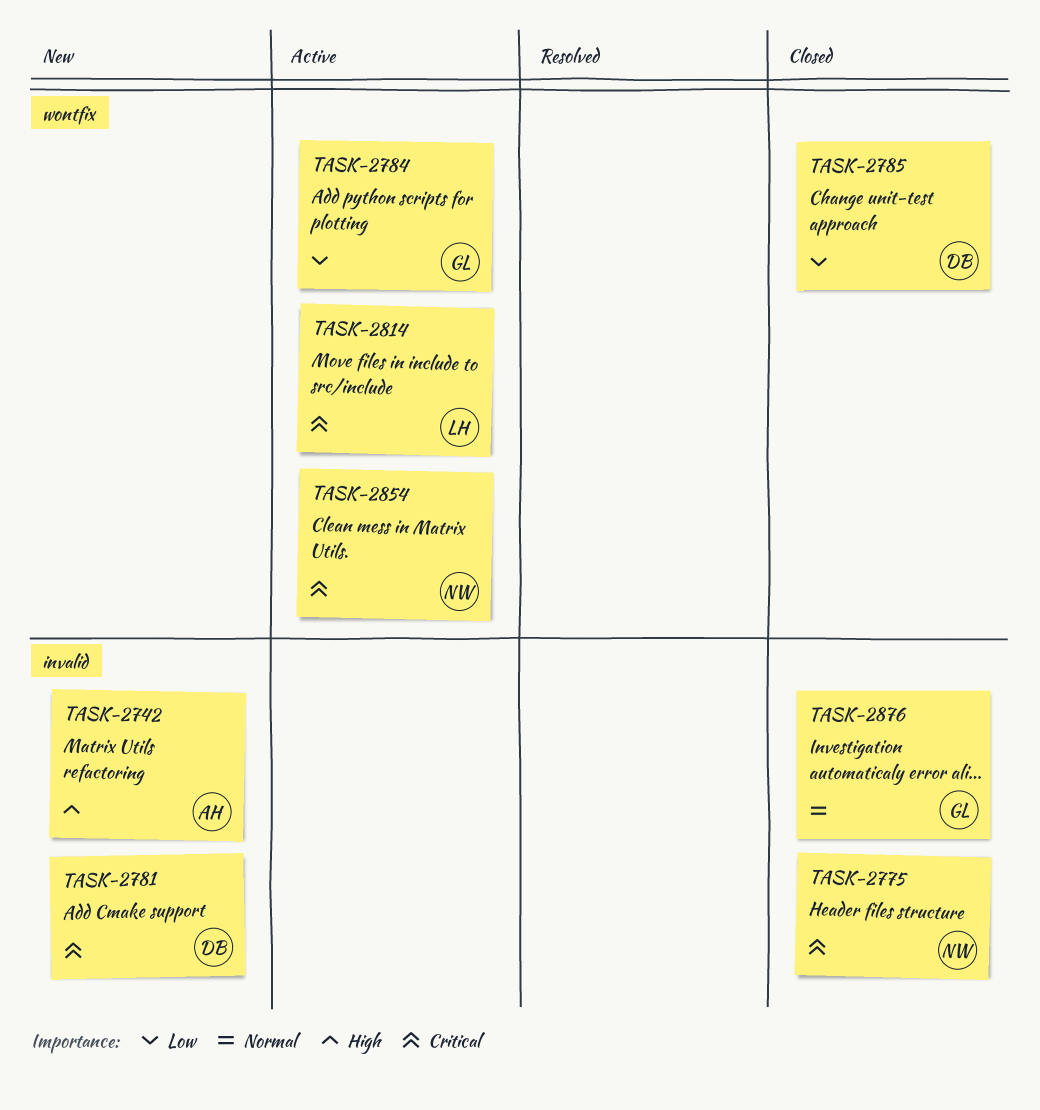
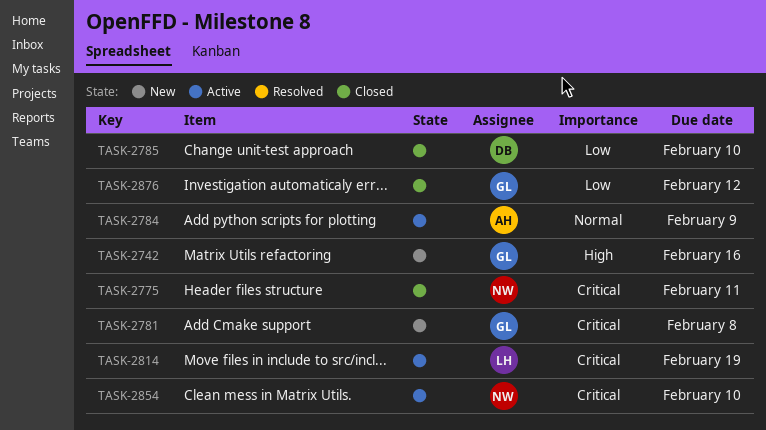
TASK-2742, owner: AH -> GL
TASK-2781, owner: DB -> GL
TASK-2784, owner: GL -> AH
TASK-2784, priority: Low -> Normal
TASK-2876, priority: Normal -> Low

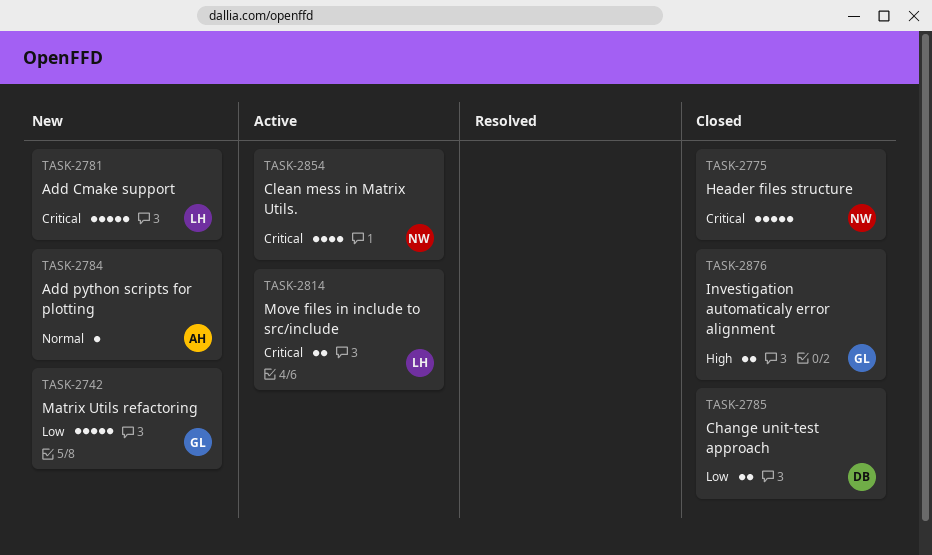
TASK-2742, priority: High -> Low
TASK-2781, owner: GL -> LH
TASK-2784, status: Active -> New
TASK-2876, priority: Low -> High

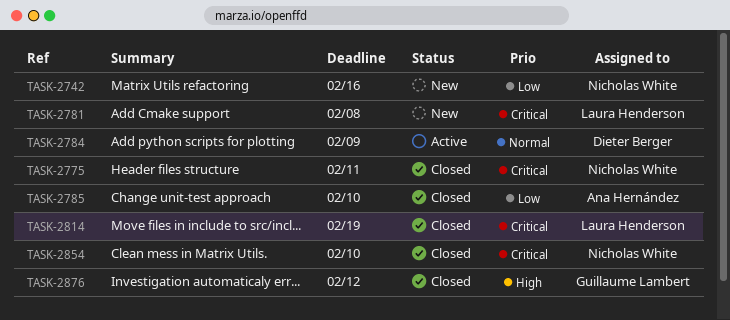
TASK-2742, owner: Guillaume Lambert -> Nicholas White
TASK-2784, status: New -> Active
TASK-2784, owner: Ana Hernández -> Dieter Berger
TASK-2785, owner: Dieter Berger -> Ana Hernández
TASK-2814, status: Active -> Closed
TASK-2854, status: Active -> Closed

